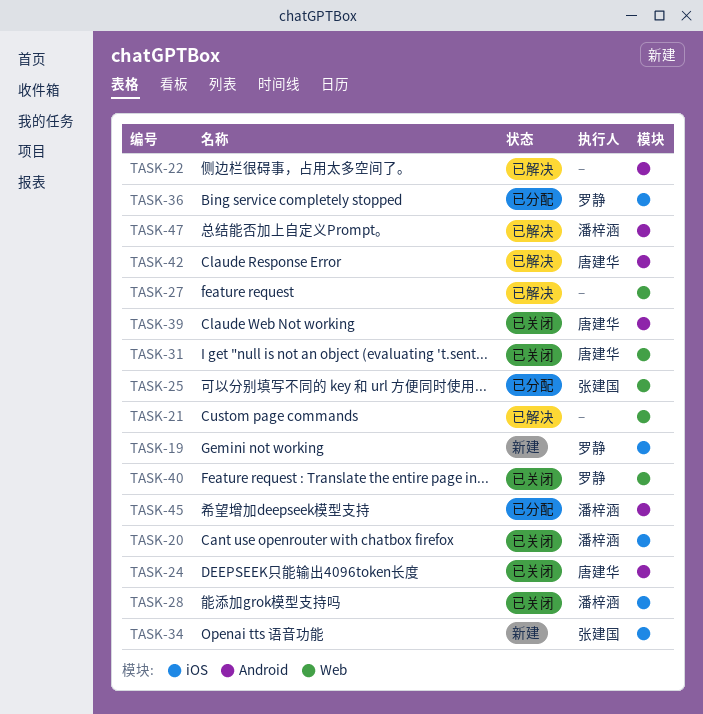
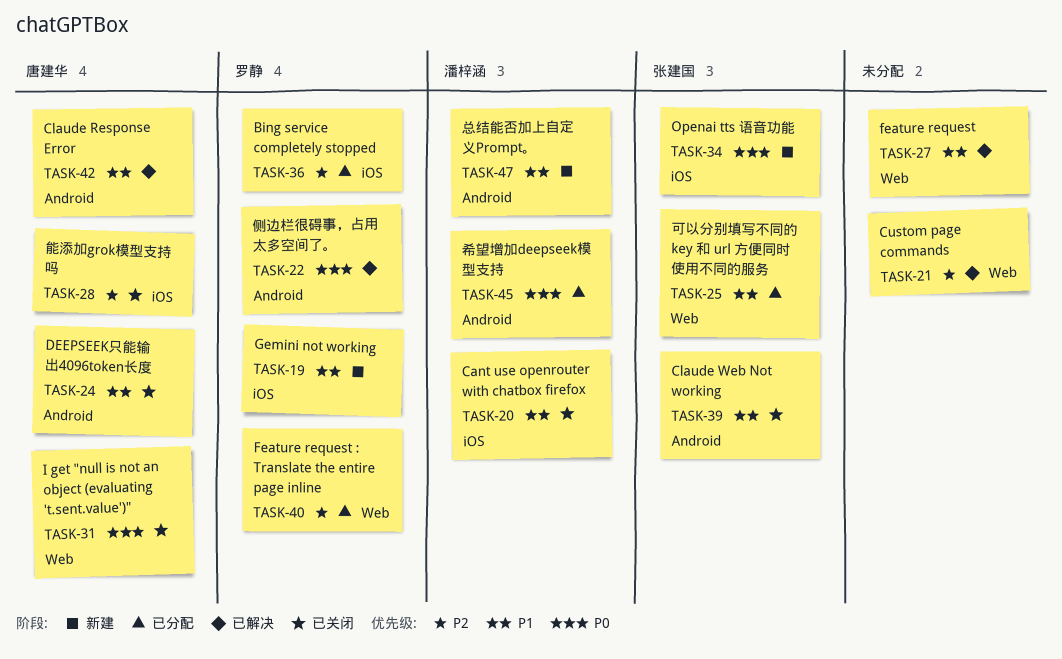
TASK-22, owner: none -> 罗静
TASK-28, owner: 潘梓涵 -> 唐建华
TASK-39, owner: 唐建华 -> 张建国
TASK-40, status: 已关闭 -> 已分配
TASK-47, status: 已解决 -> 新建

